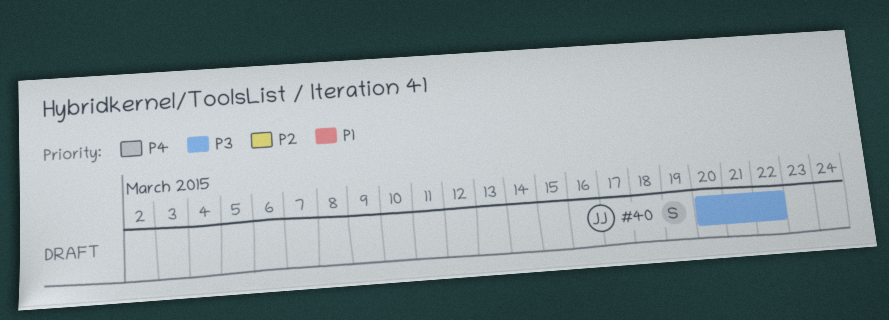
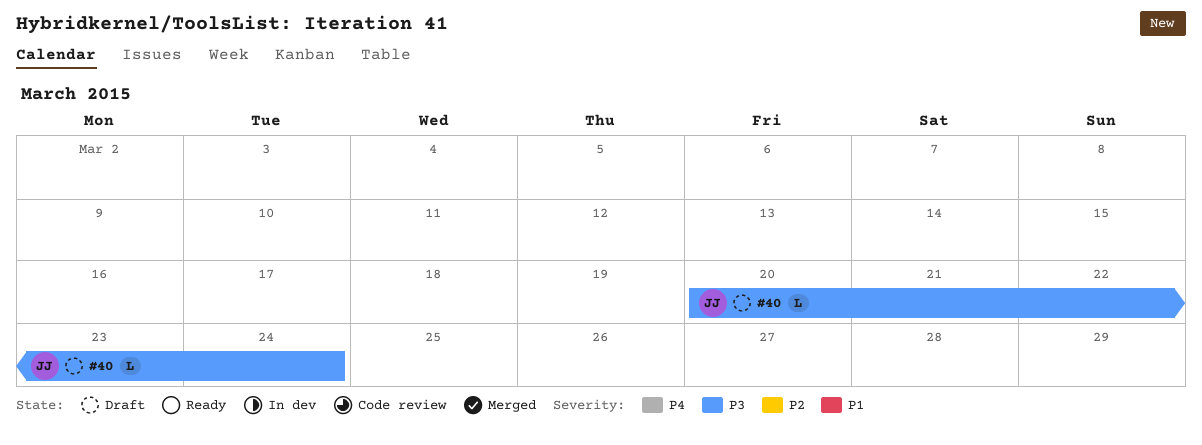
#40, estimate: S -> L
#40, due: Mar 22 -> Mar 24

